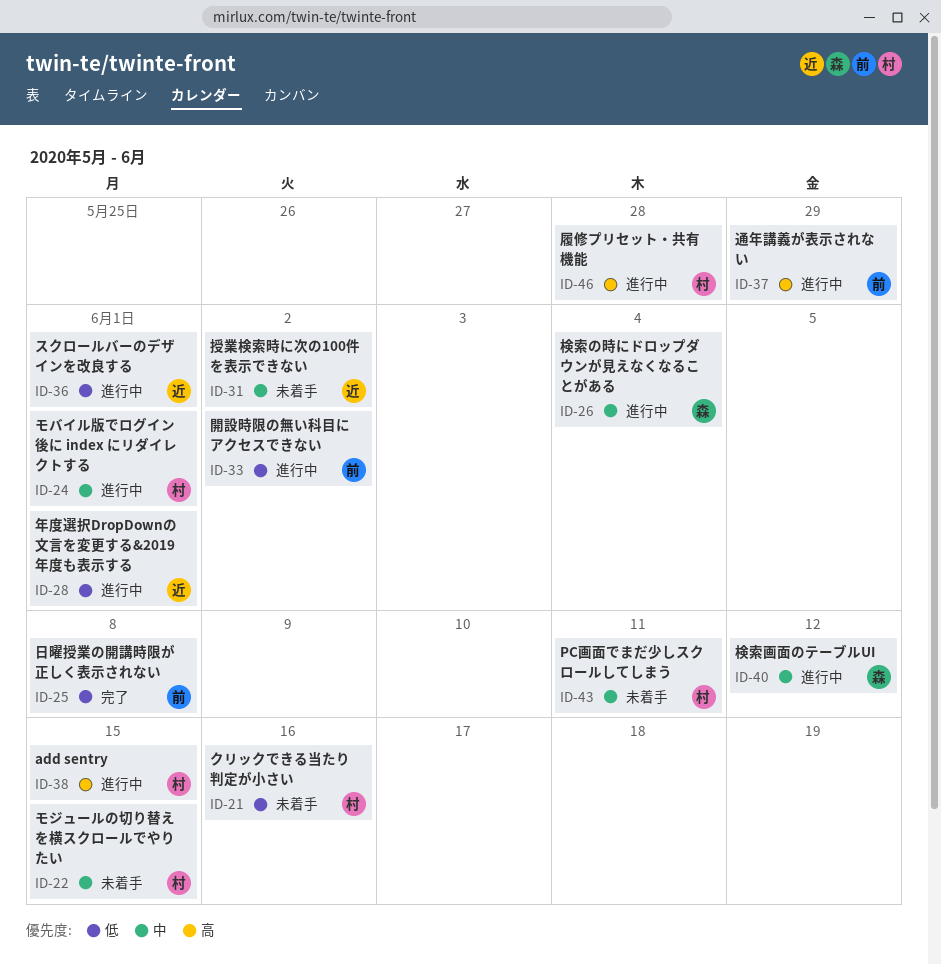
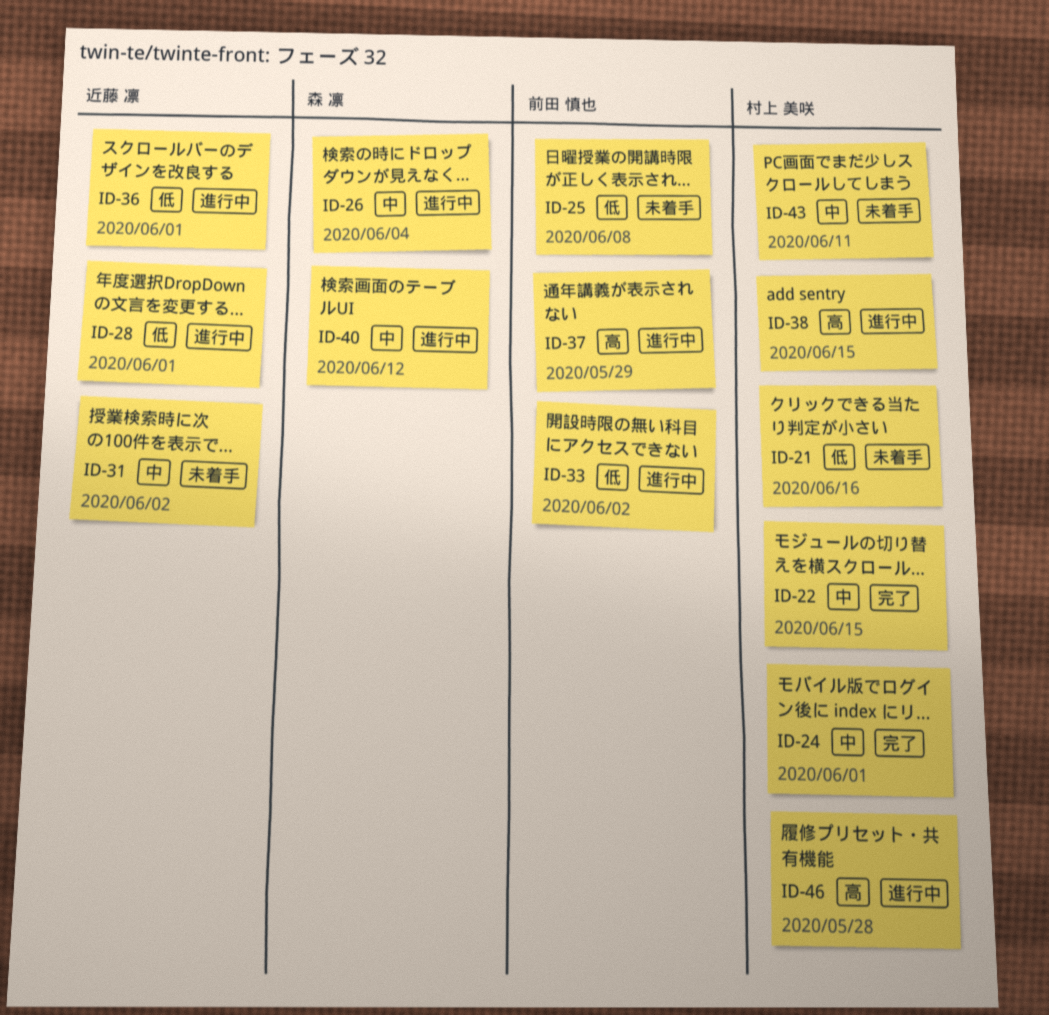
ID-22, status: 未着手 -> 完了
ID-24, status: 進行中 -> 完了
ID-25, status: 完了 -> 未着手

